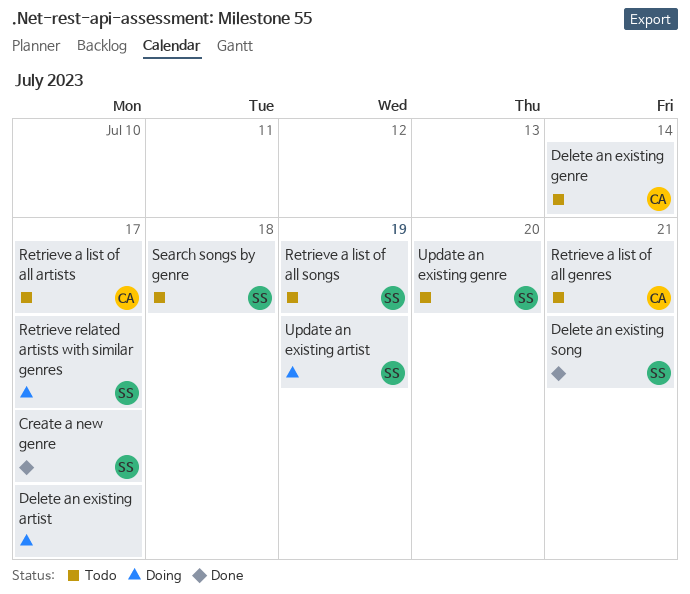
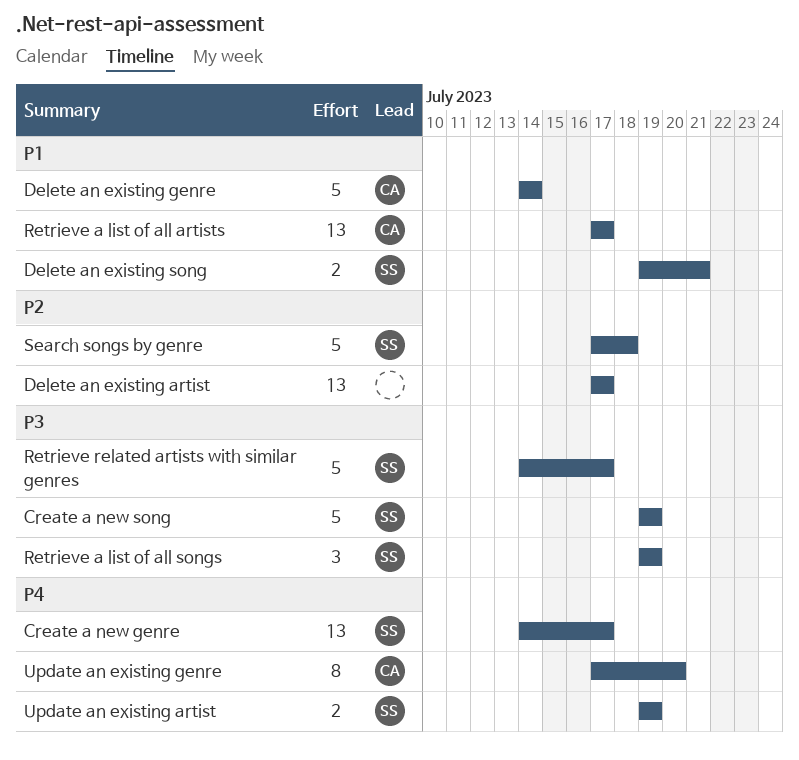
Create a new song: none -> present
Retrieve a list of all genres: present -> none
Update an existing genre, owner: SS -> CA

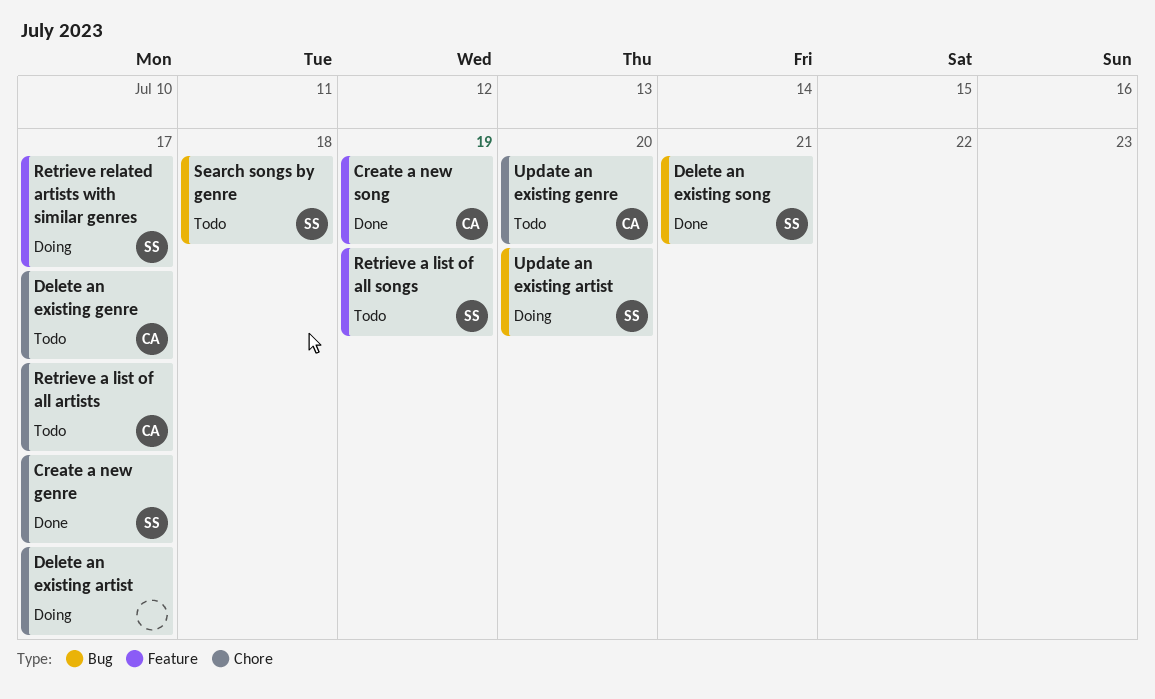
Create a new song, owner: SS -> CA
Delete an existing genre, due: Jul 14 -> Jul 17
Update an existing artist, due: Jul 19 -> Jul 20

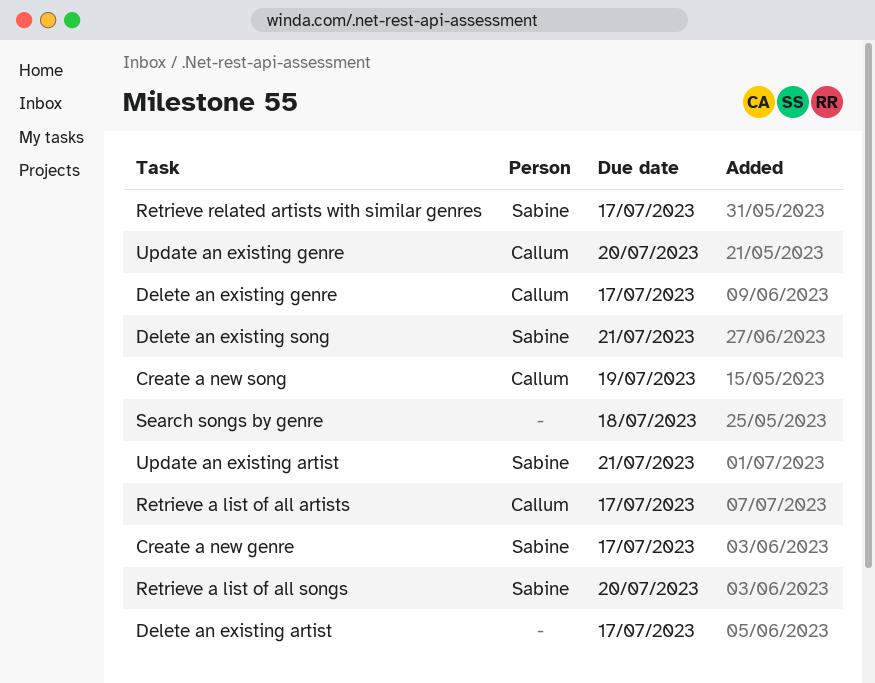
Retrieve a list of all songs, due: Jul 19 -> Jul 20
Search songs by genre, owner: Sabine -> none
Update an existing artist, due: Jul 20 -> Jul 21

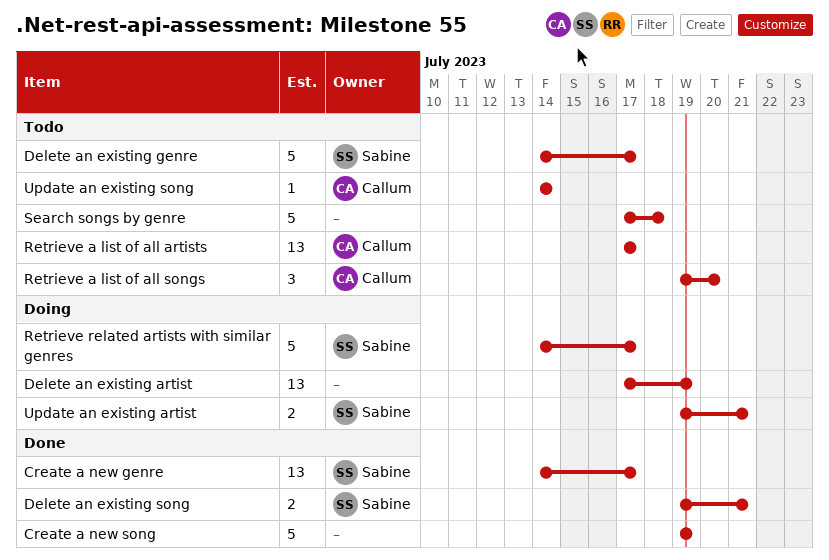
Create a new song, owner: Callum -> none
Delete an existing artist, due: Jul 17 -> Jul 19
Delete an existing genre, owner: Callum -> Sabine
Retrieve a list of all songs, owner: Sabine -> Callum
Update an existing genre: present -> none
Update an existing song: none -> present

